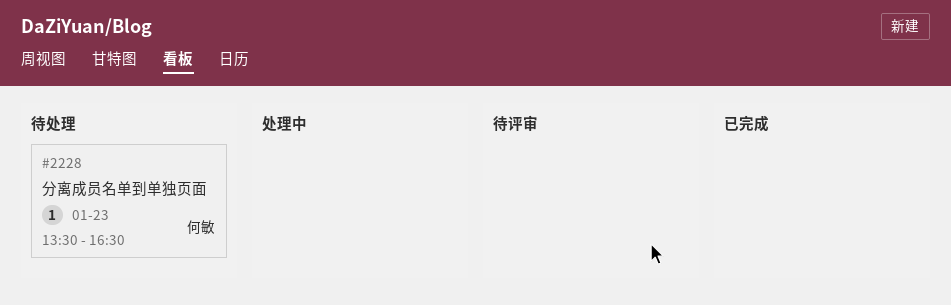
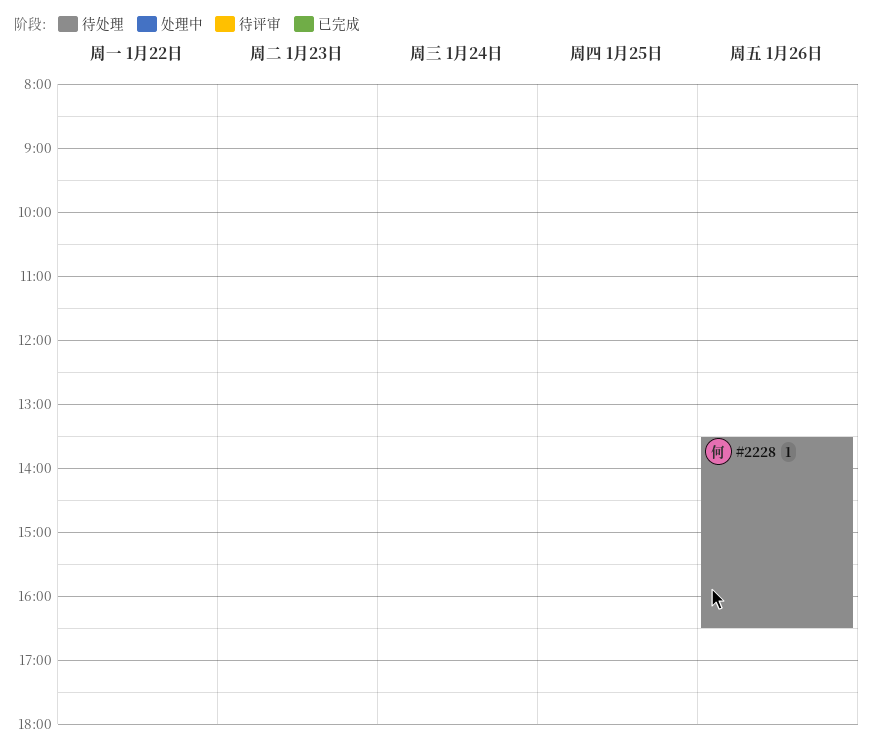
#2228, day: Jan 23 -> Jan 26

